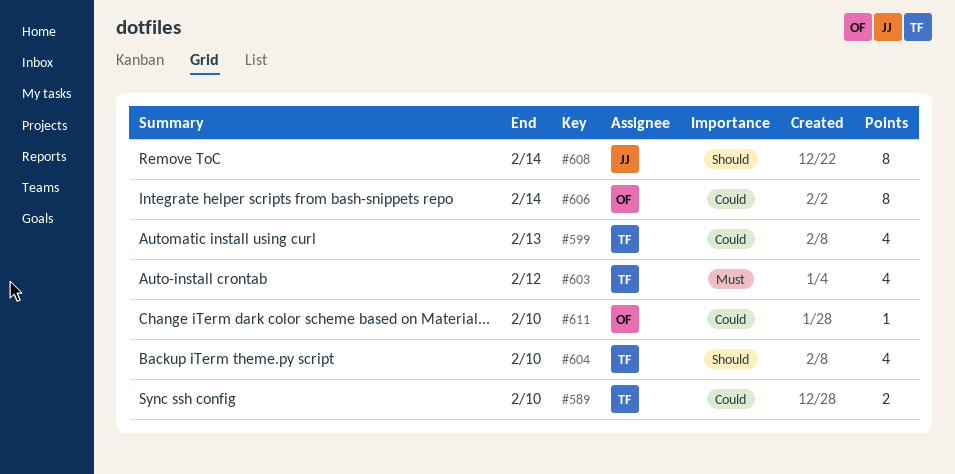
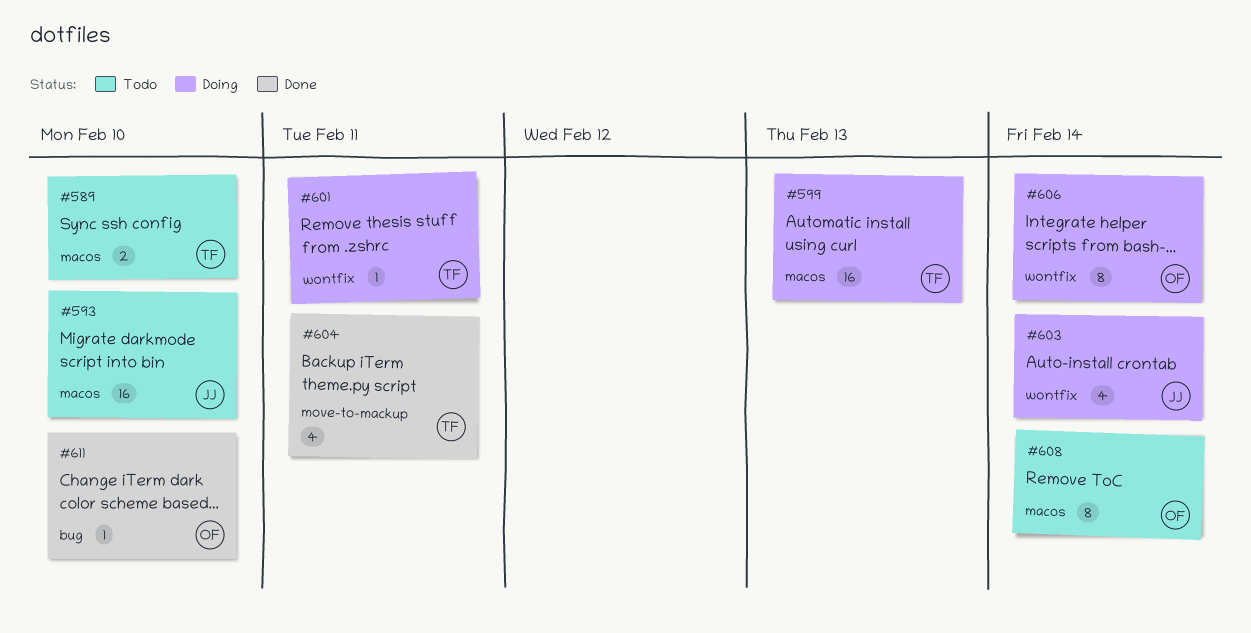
#593: none -> present
#599, estimate: 4 -> 16
#601: none -> present
#603, owner: TF -> JJ
#603, due: Feb 12 -> Feb 14
#604, due: Feb 10 -> Feb 11
#608, owner: JJ -> OF

